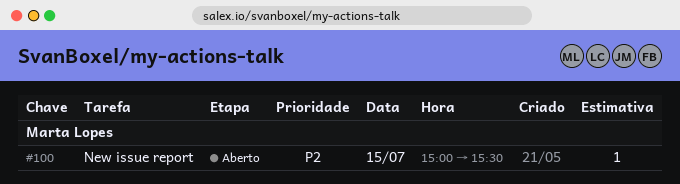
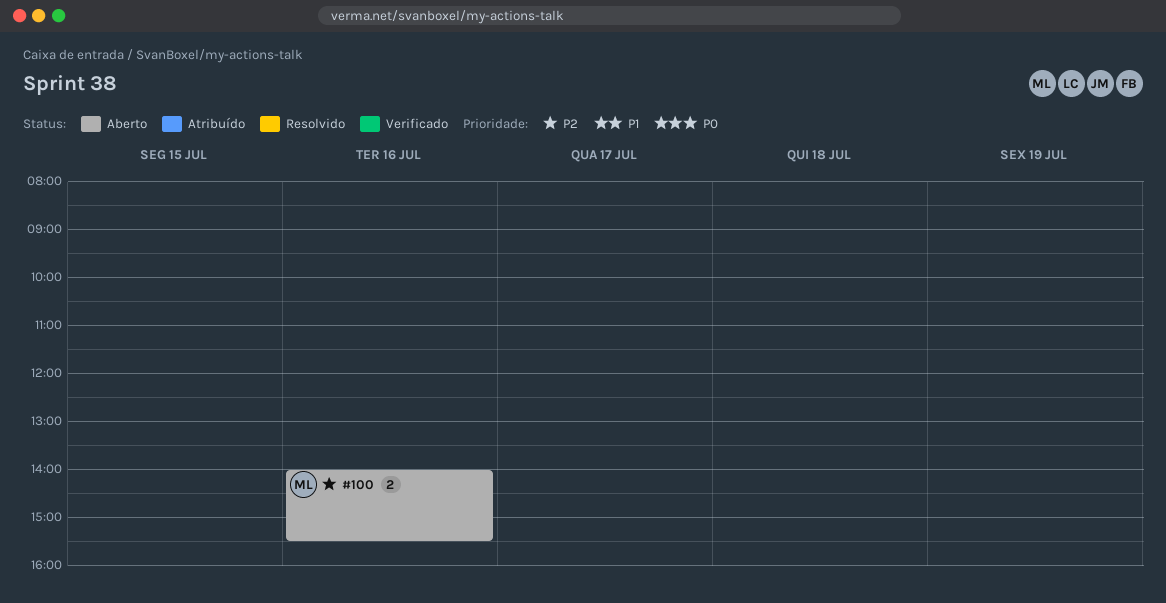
#100, estimate: 1 -> 2
#100, day: Jul 15 -> Jul 16
#100, begins: 15:00 -> 14:00

